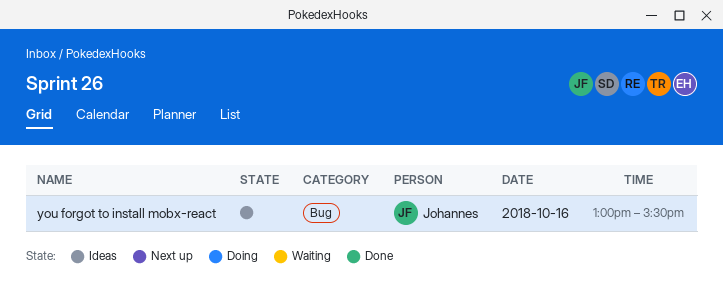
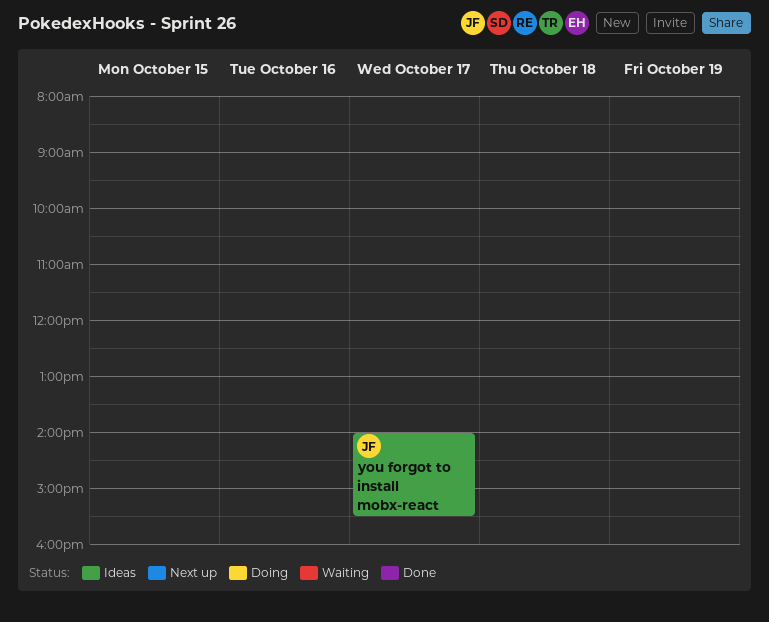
you forgot to install mobx-react, day: Oct 16 -> Oct 17
you forgot to install mobx-react, begins: 13:00 -> 14:00

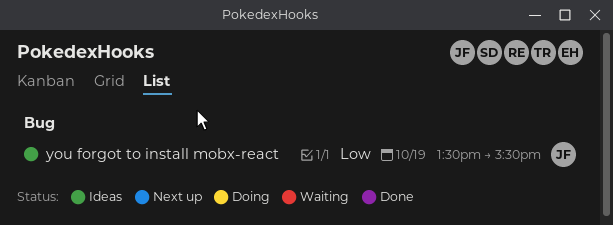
you forgot to install mobx-react, day: Oct 17 -> Oct 19
you forgot to install mobx-react, begins: 14:00 -> 13:30

